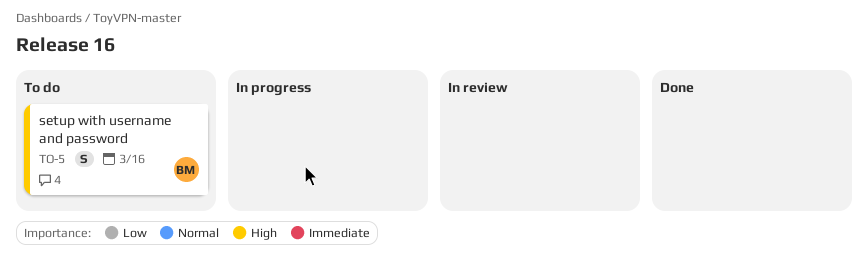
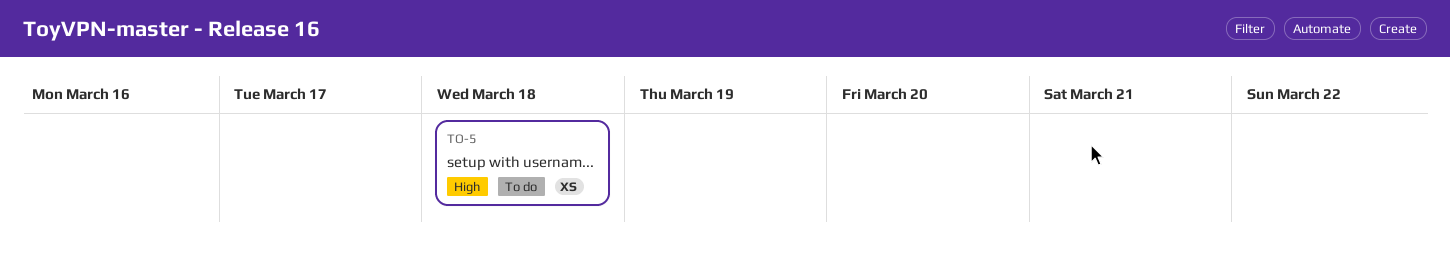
TO-5, estimate: S -> XS
TO-5, due: Mar 16 -> Mar 18

